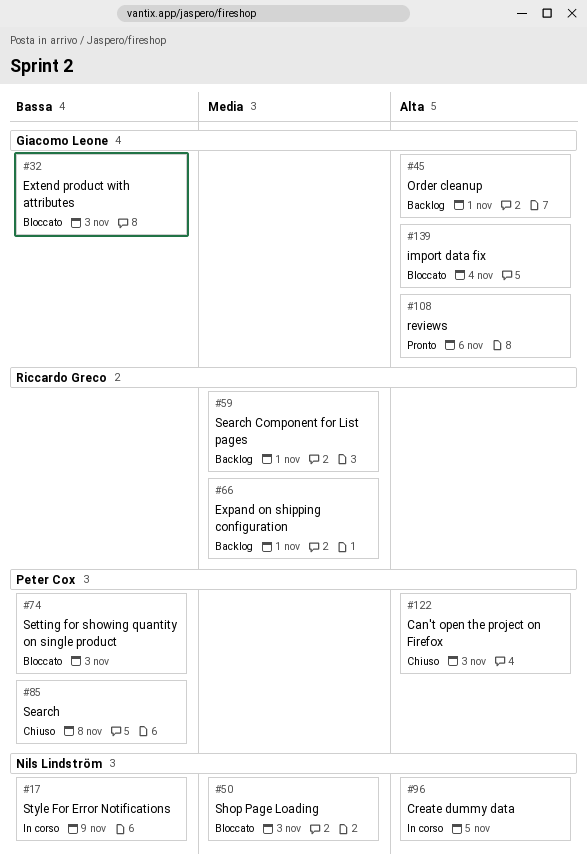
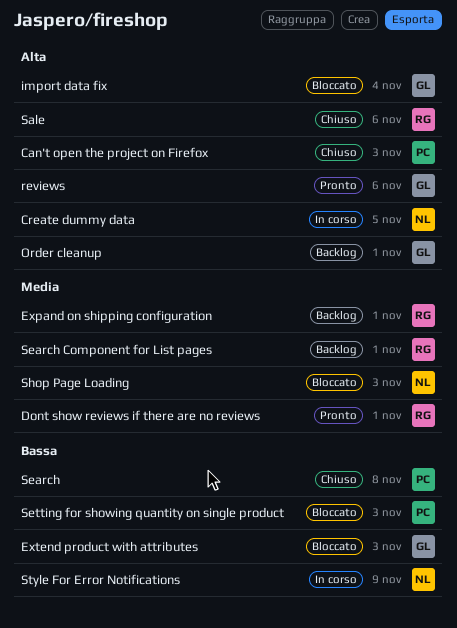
Dont show reviews if there are no reviews: none -> present
Sale: none -> present

